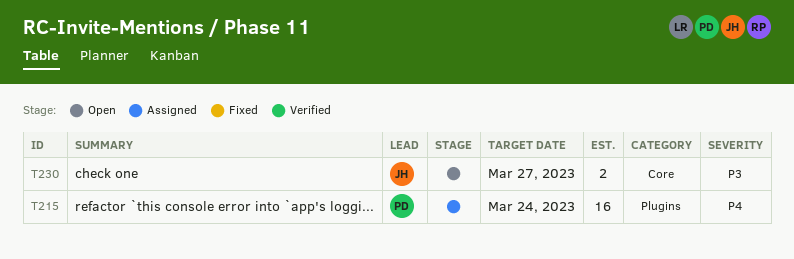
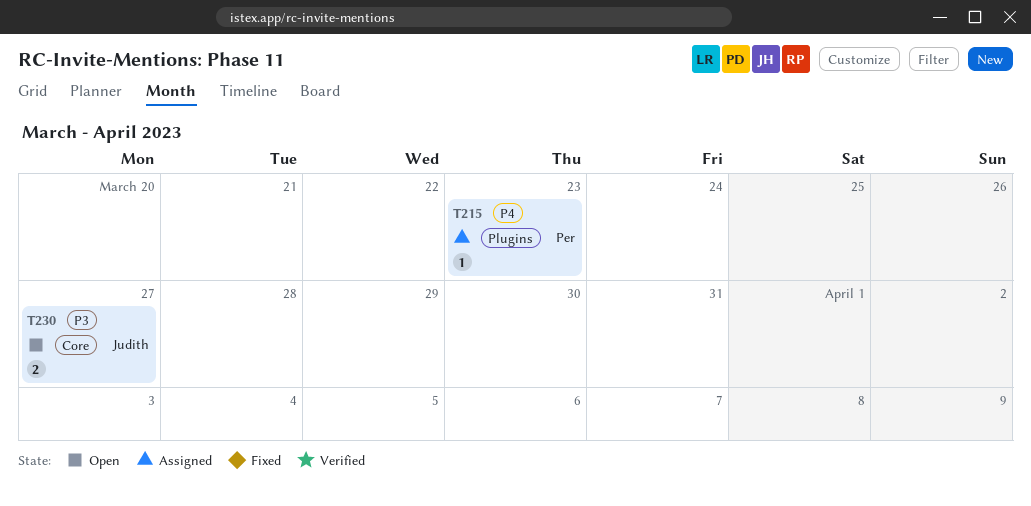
T215, estimate: 16 -> 1
T215, due: Mar 24 -> Mar 23

